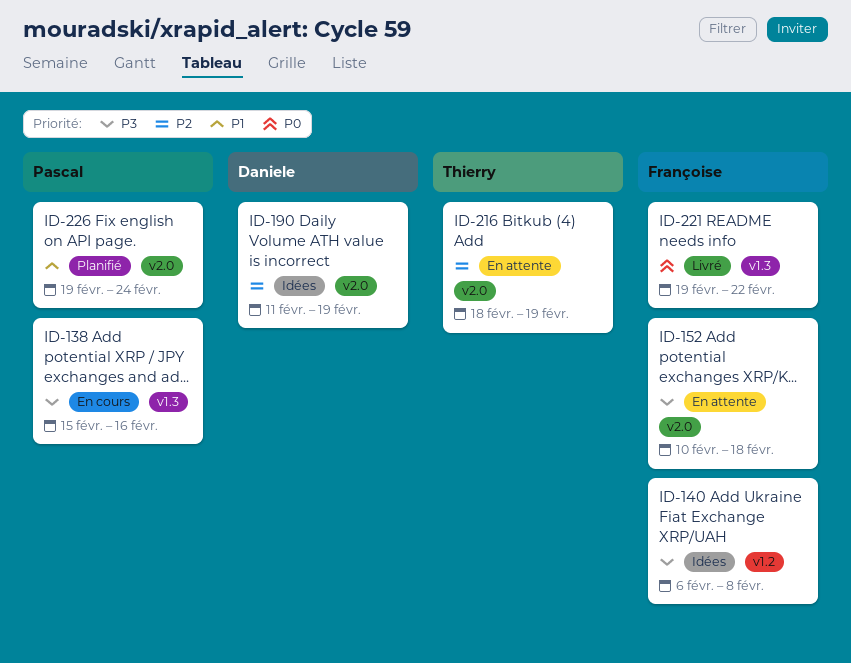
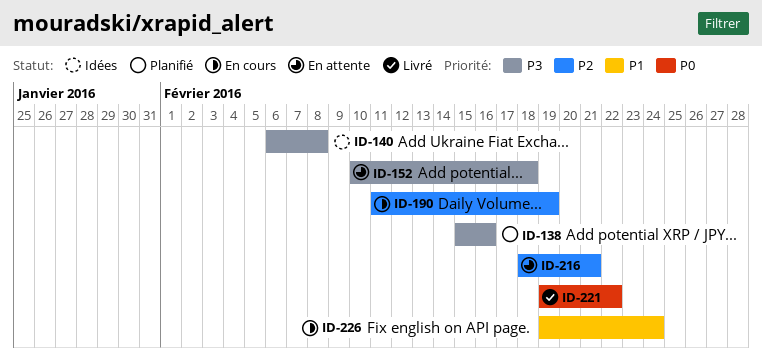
ID-138, status: En cours -> Planifié
ID-190, status: Idées -> En cours
ID-216, due: Feb 19 -> Feb 21
ID-226, status: Planifié -> En cours

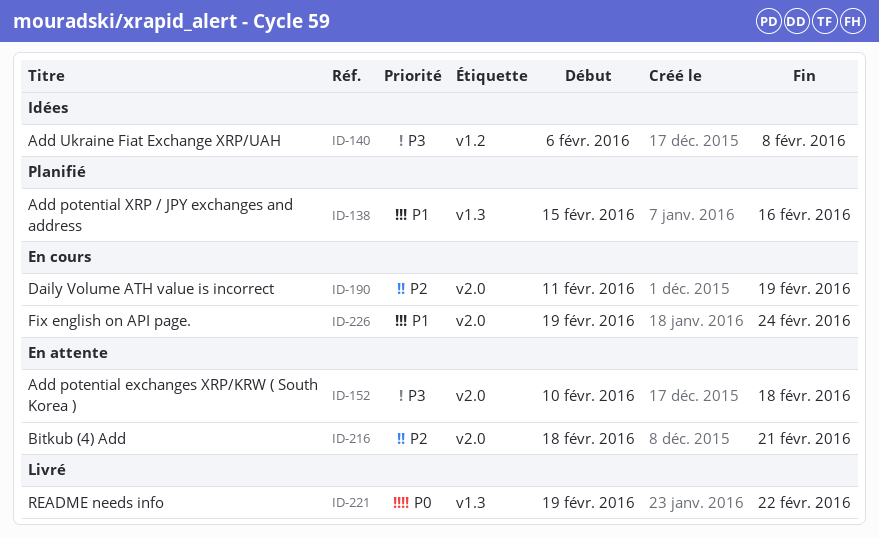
ID-138, priority: P3 -> P1

